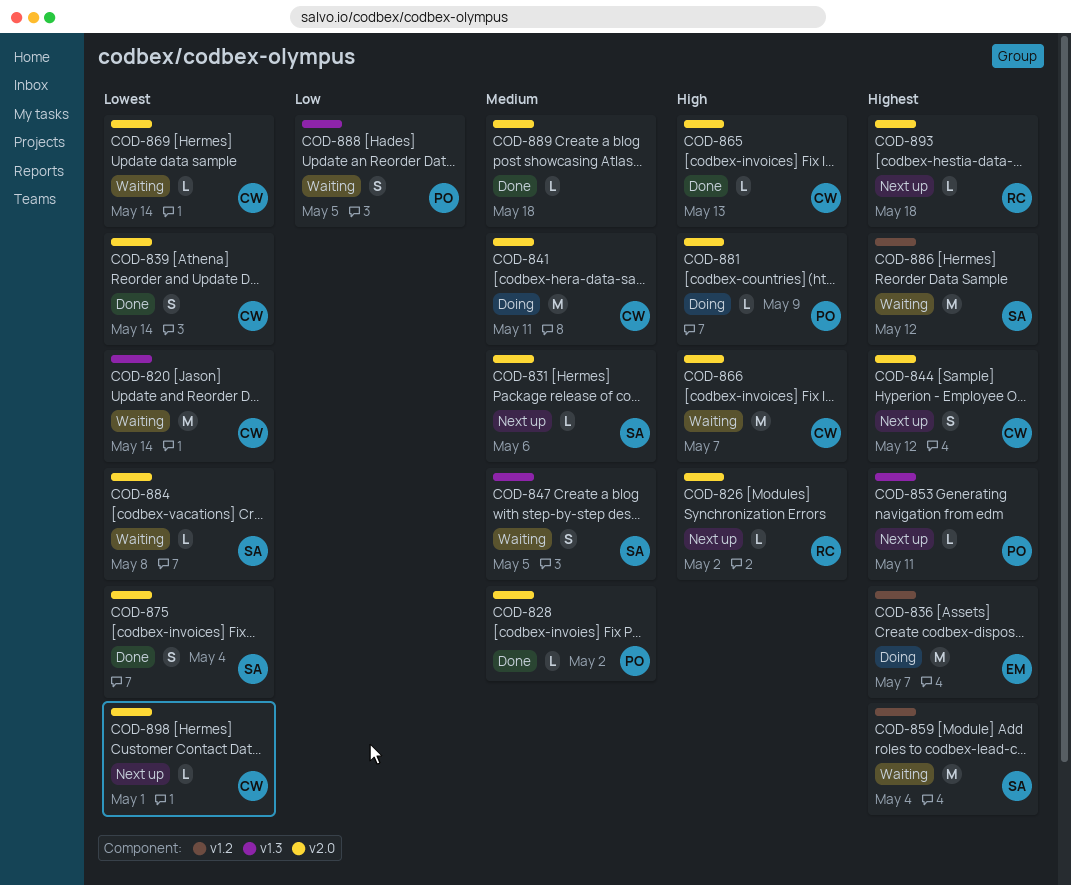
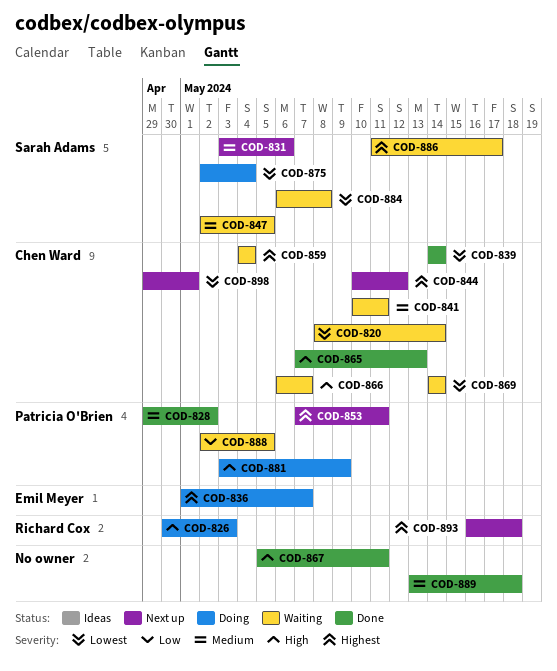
COD-826, status: Next up -> Doing
COD-826, due: May 2 -> May 3
COD-841, status: Doing -> Waiting
COD-859, owner: Sarah Adams -> Chen Ward
COD-867: none -> present
COD-875, status: Done -> Doing
COD-886, due: May 12 -> May 17

